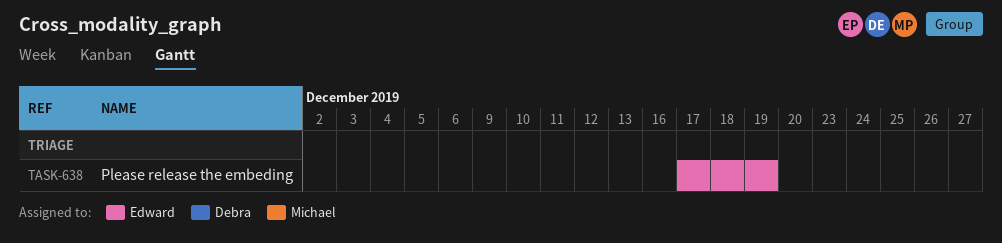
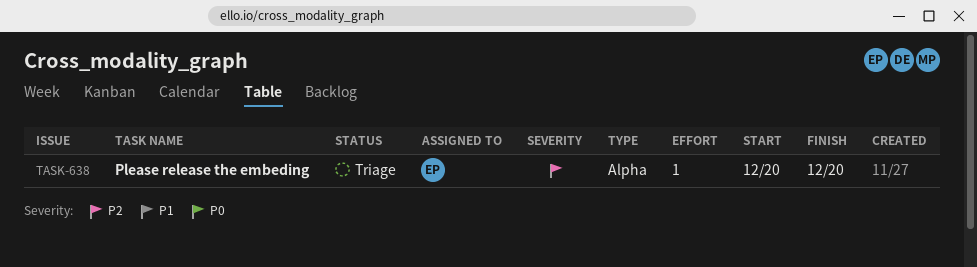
TASK-638, start: Dec 17 -> Dec 20
TASK-638, due: Dec 19 -> Dec 20

